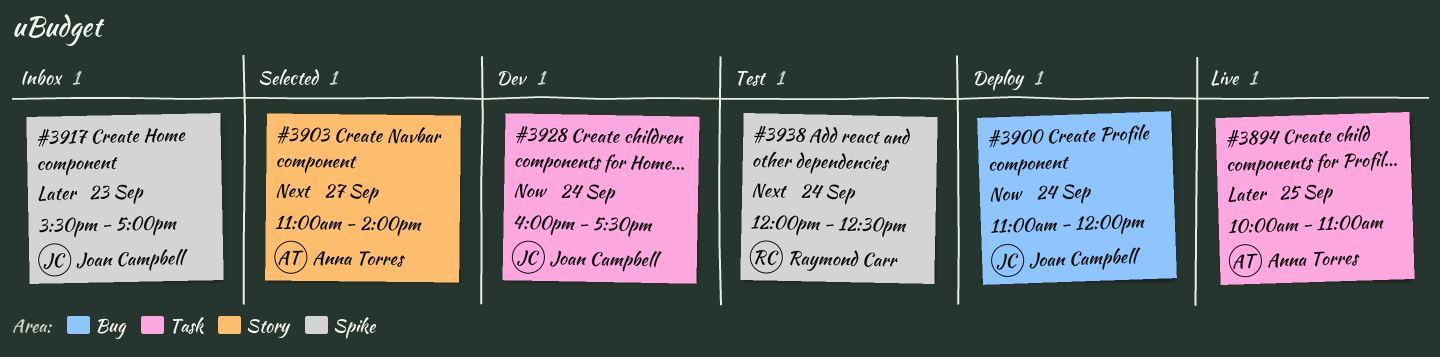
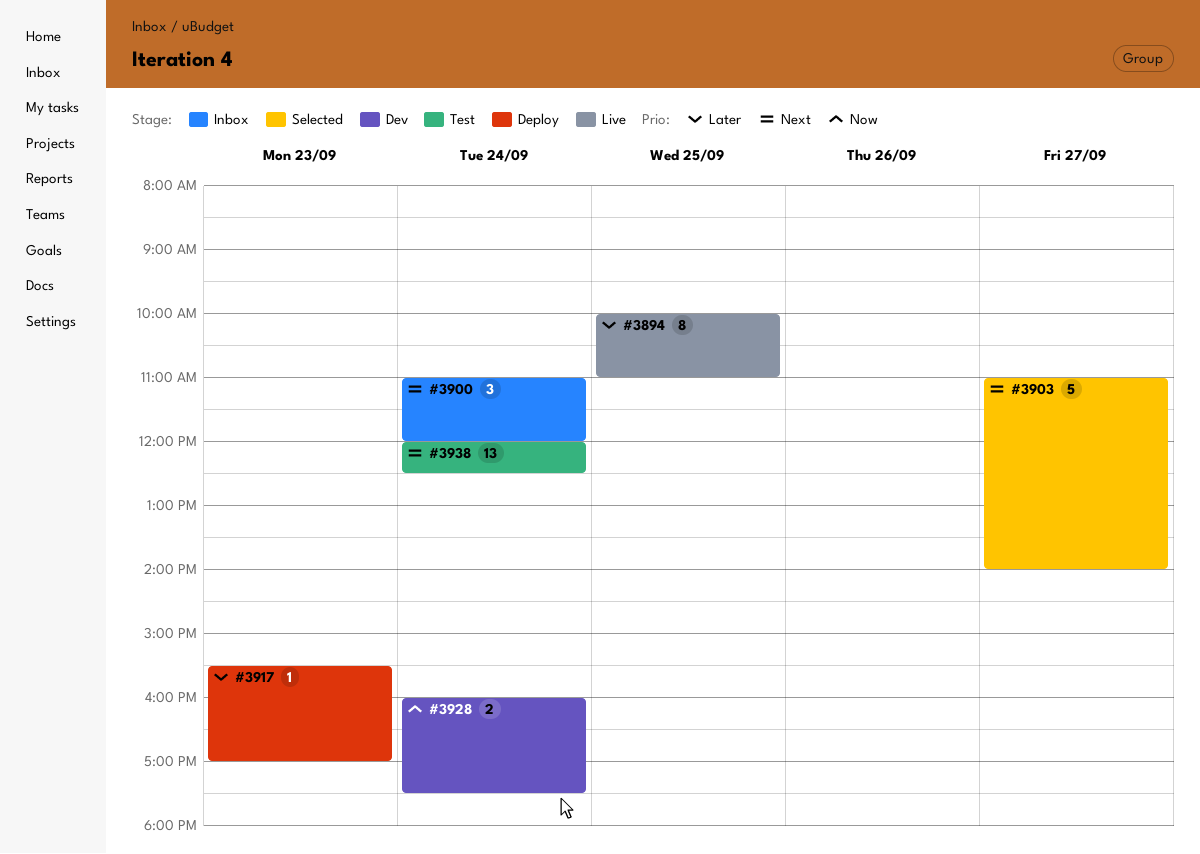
#3900, status: Deploy -> Inbox
#3900, priority: Now -> Next
#3917, status: Inbox -> Deploy

